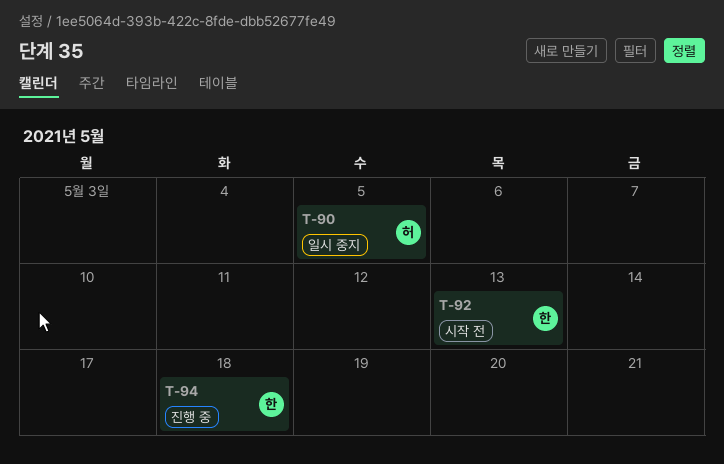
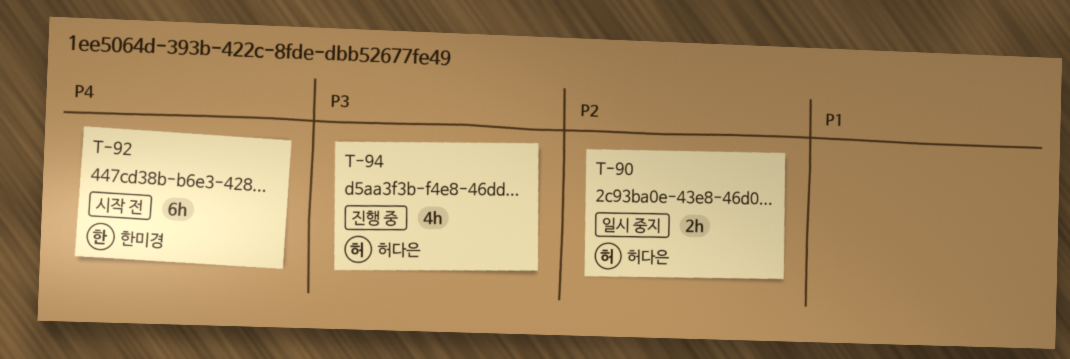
T-94, owner: 한미경 -> 허다은

